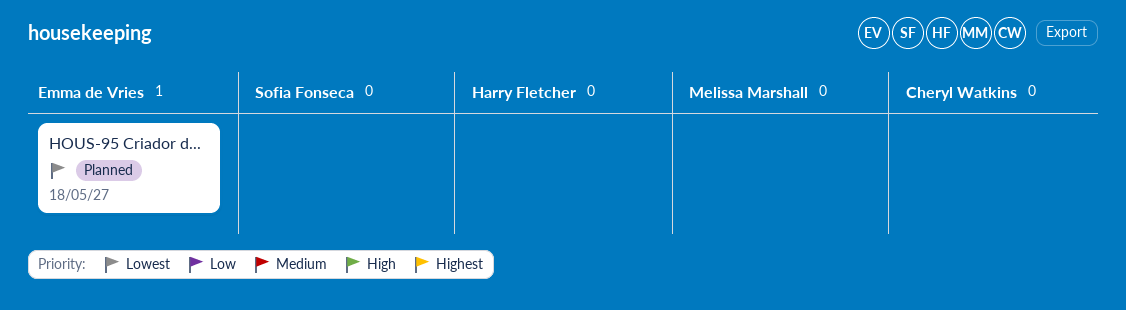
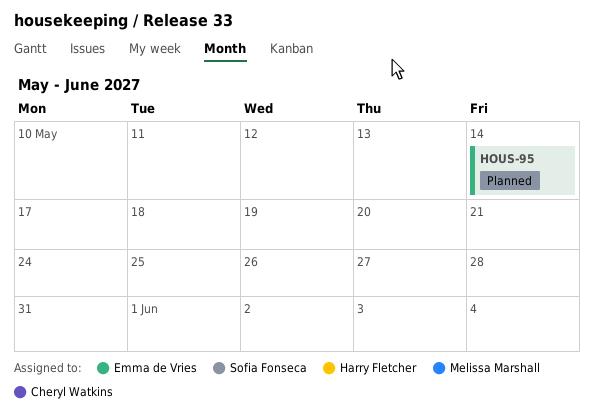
HOUS-95, due: May 18 -> May 14

